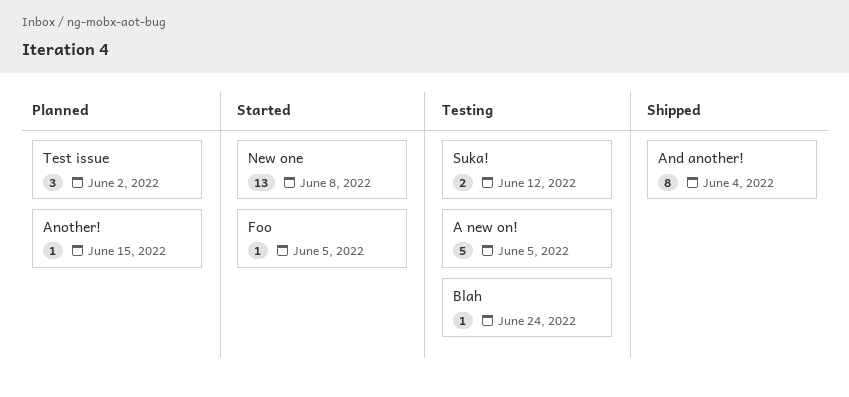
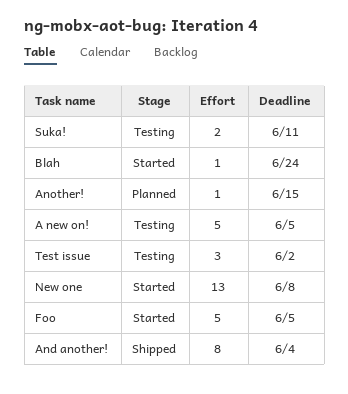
Blah, status: Testing -> Started
Foo, estimate: 1 -> 5
Suka!, due: Jun 12 -> Jun 11
Test issue, status: Planned -> Testing

